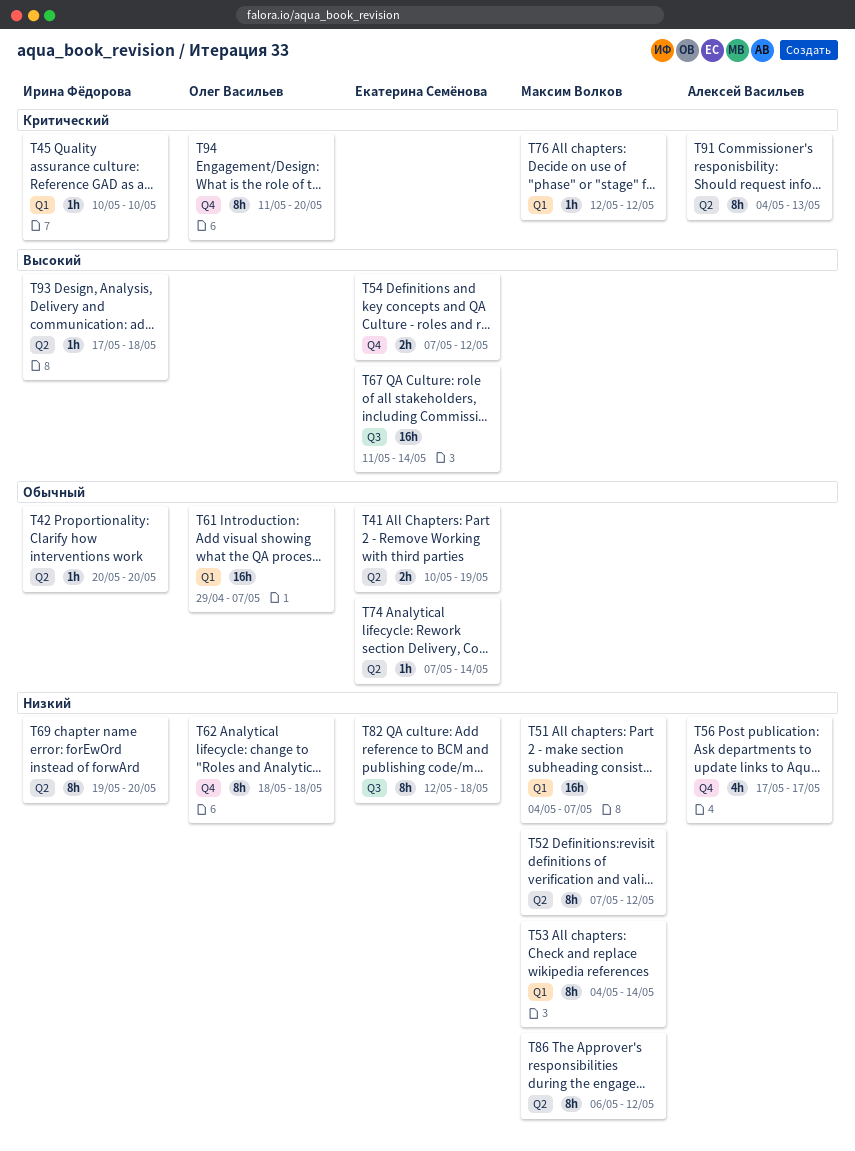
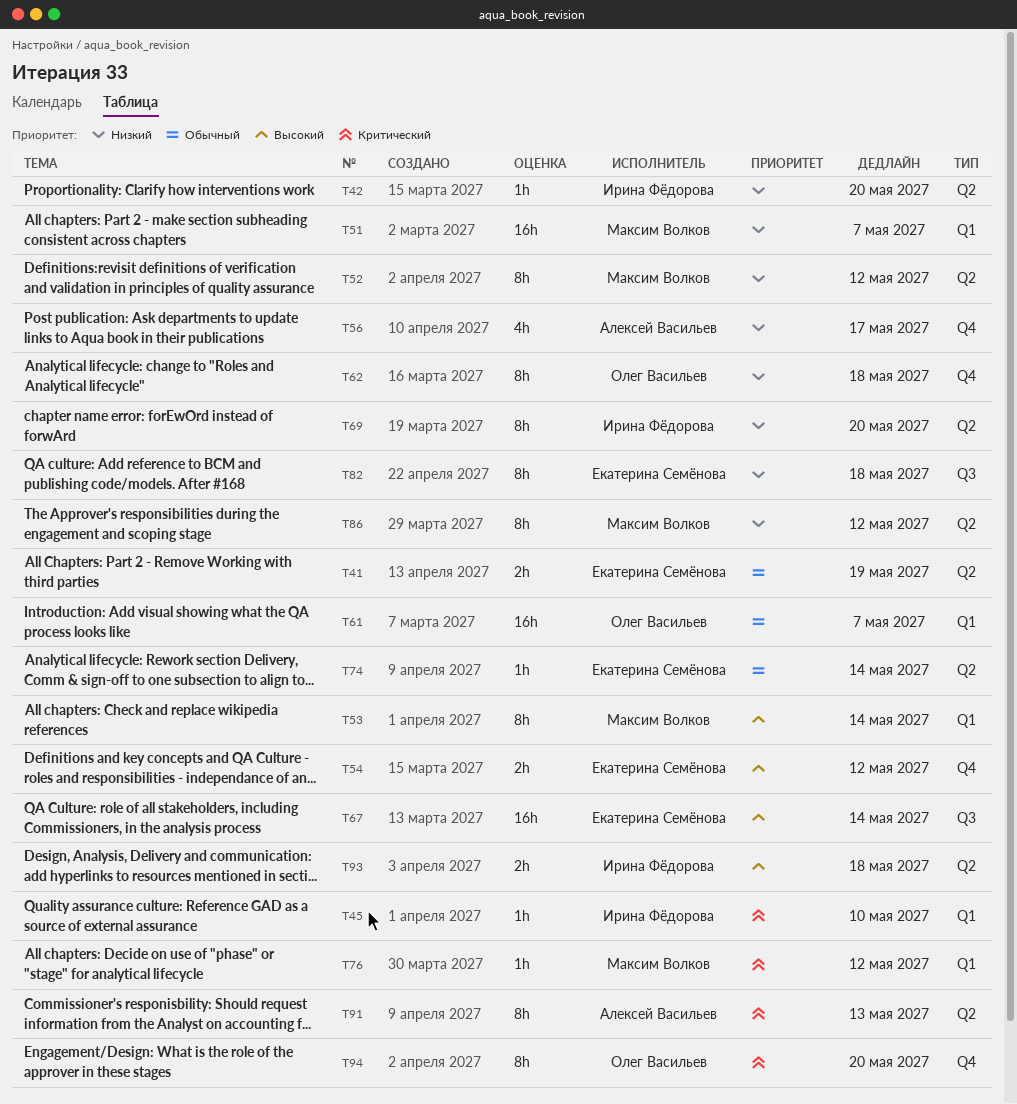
T42, priority: Обычный -> Низкий
T53, priority: Низкий -> Высокий
T93, estimate: 1h -> 2h

